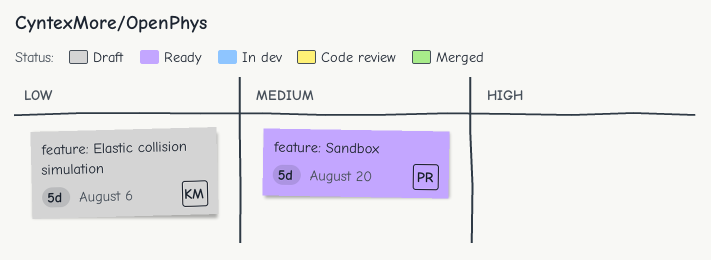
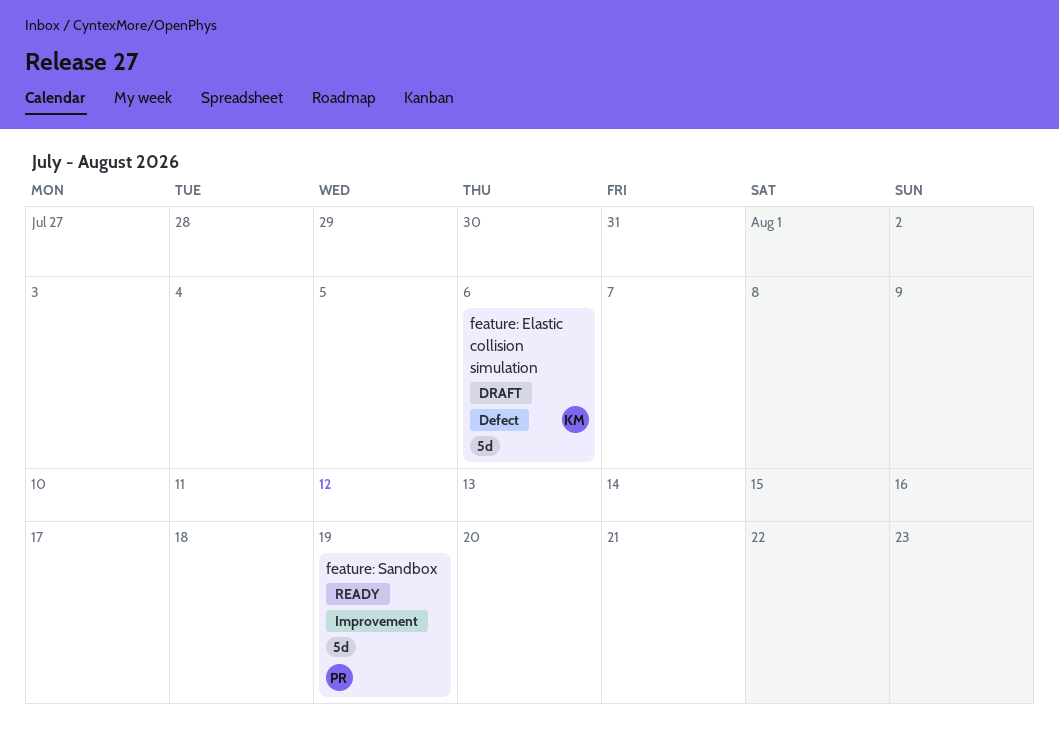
feature: Sandbox, due: Aug 20 -> Aug 19

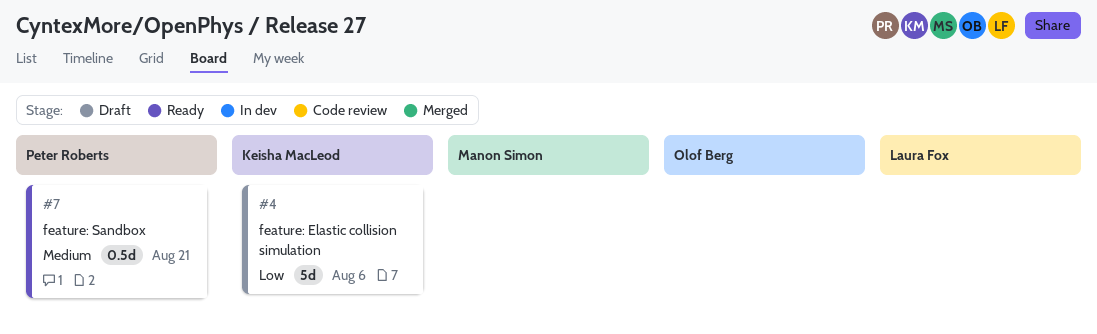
feature: Sandbox, estimate: 5d -> 0.5d
feature: Sandbox, due: Aug 19 -> Aug 21

